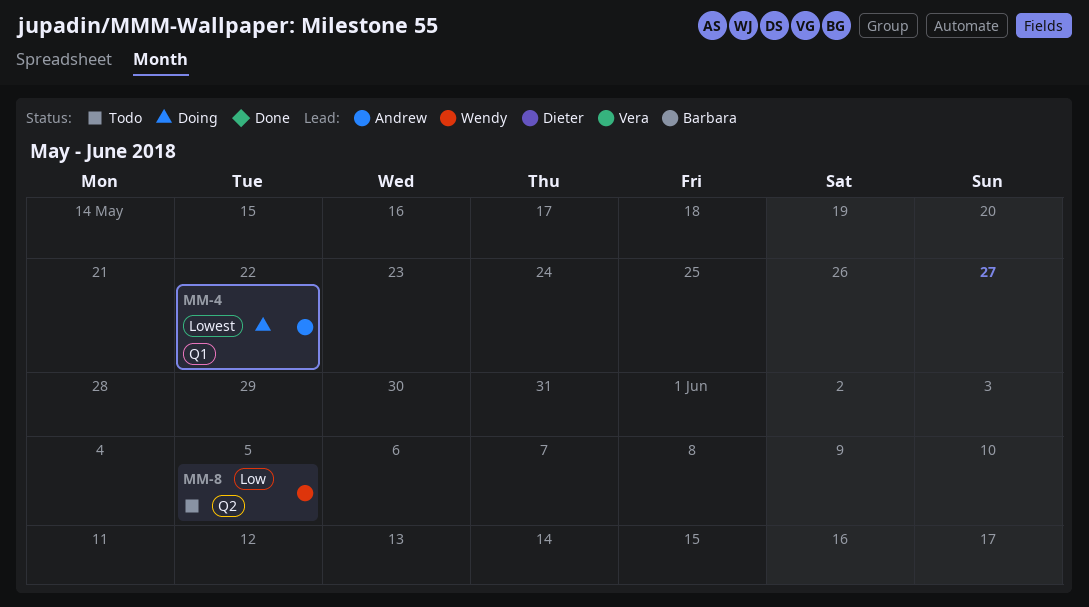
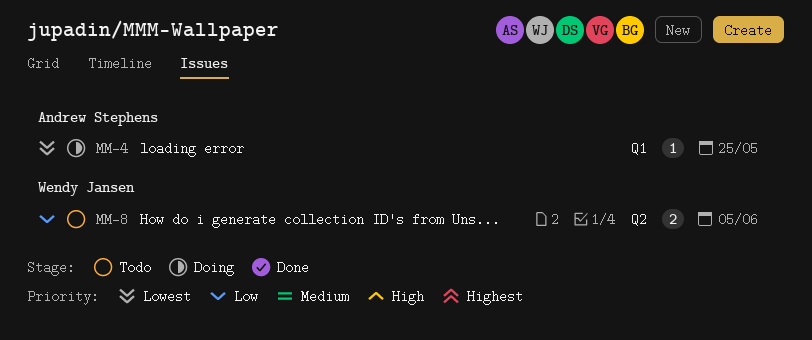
MM-4, due: May 22 -> May 25

